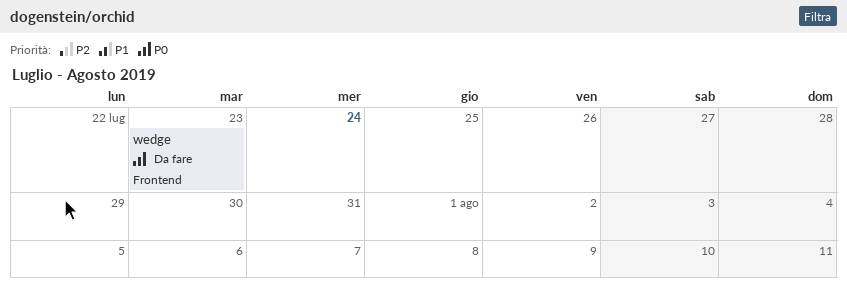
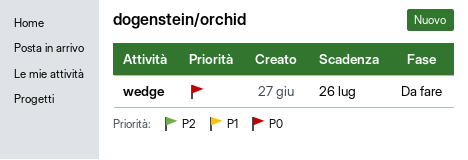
wedge, due: Jul 23 -> Jul 26

